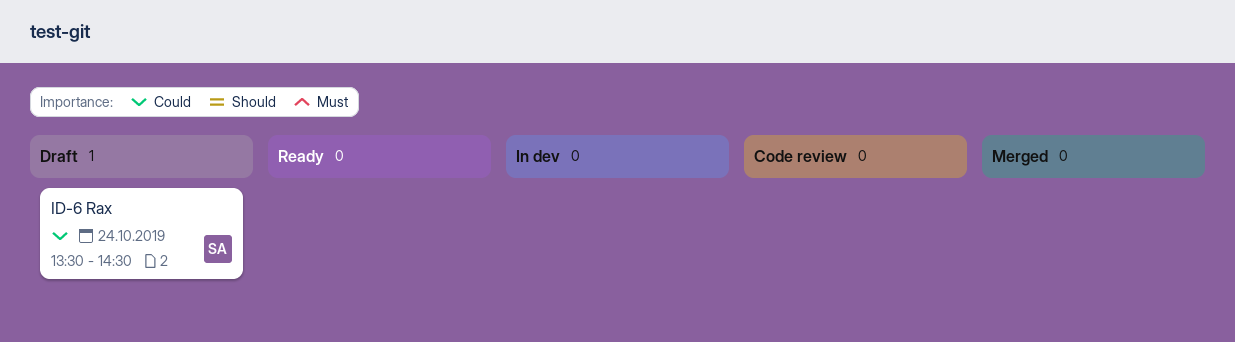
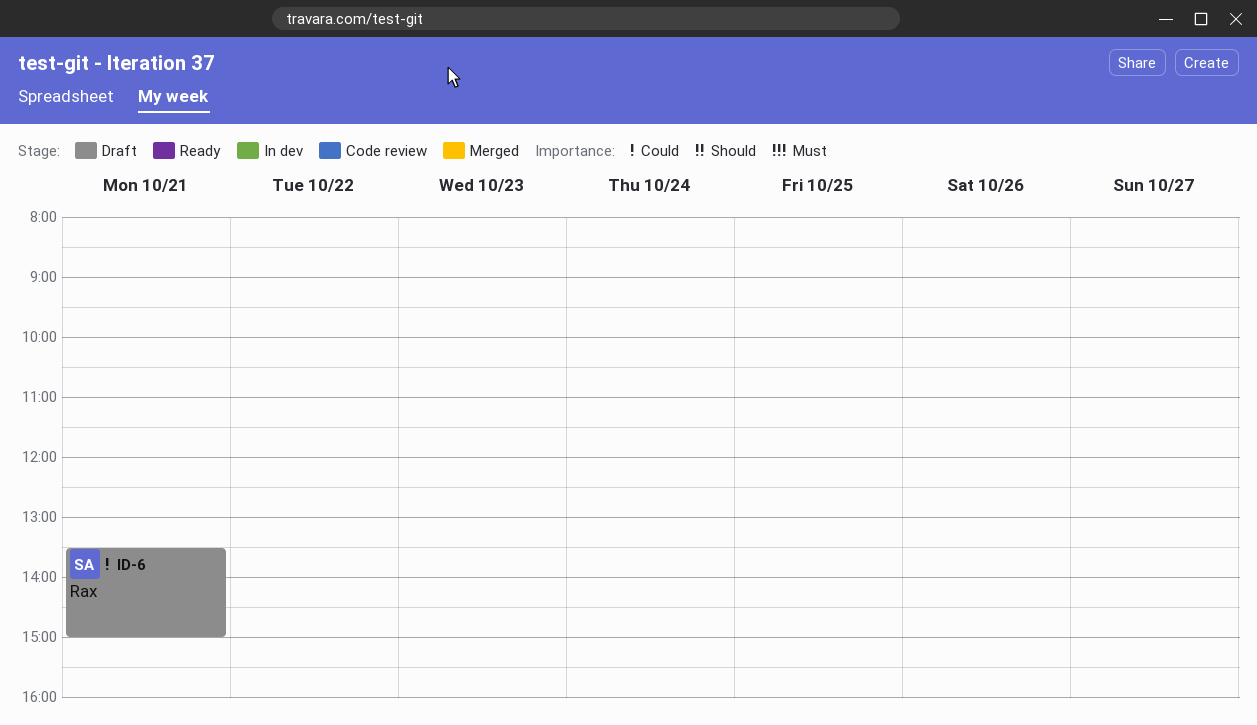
ID-6, day: Oct 24 -> Oct 21
ID-6, ends: 14:30 -> 15:00

